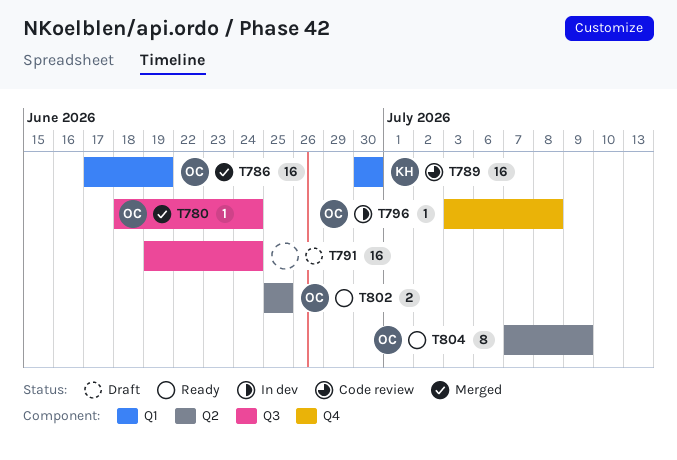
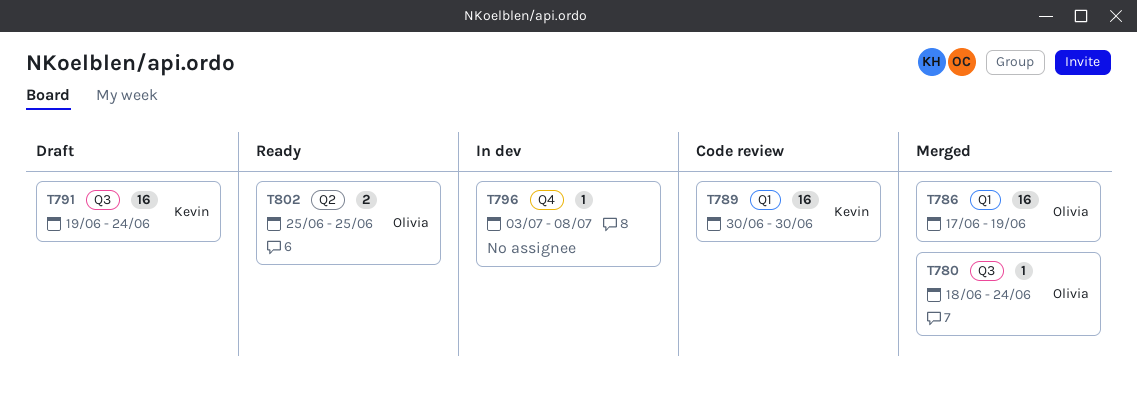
T791, owner: none -> Kevin
T796, owner: Olivia -> none
T804: present -> none

